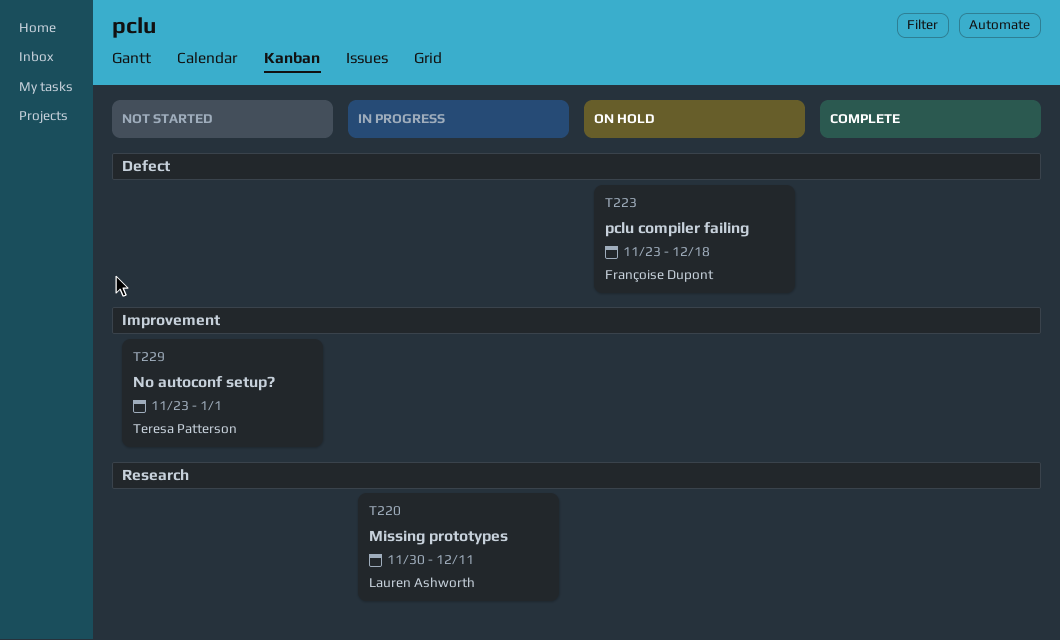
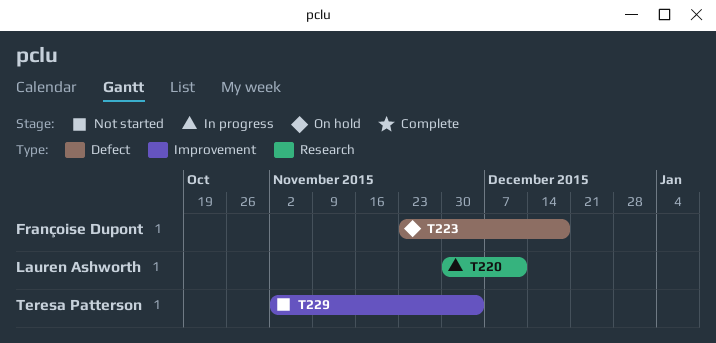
T229, start: Nov 23 -> Nov 2
T229, due: Jan 1 -> Dec 4

